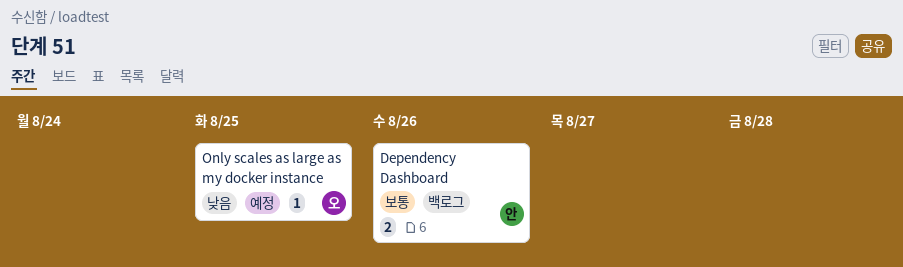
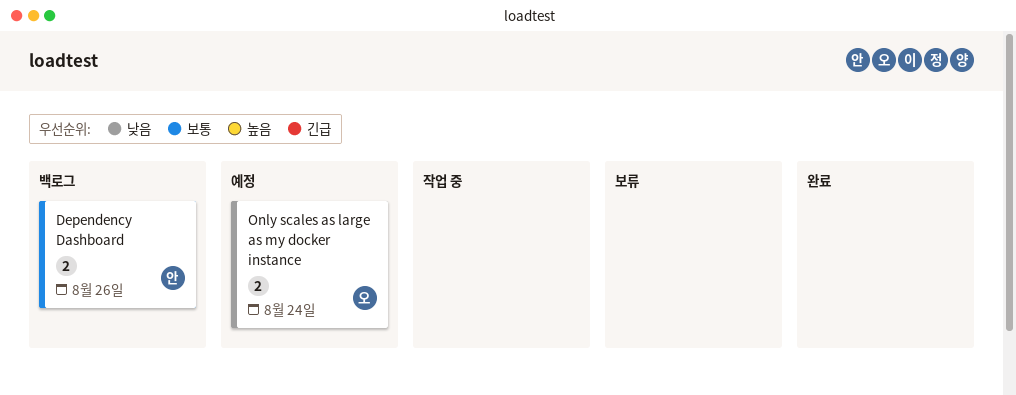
Only scales as large as my docker instance, estimate: 1 -> 2
Only scales as large as my docker instance, due: Aug 25 -> Aug 24

